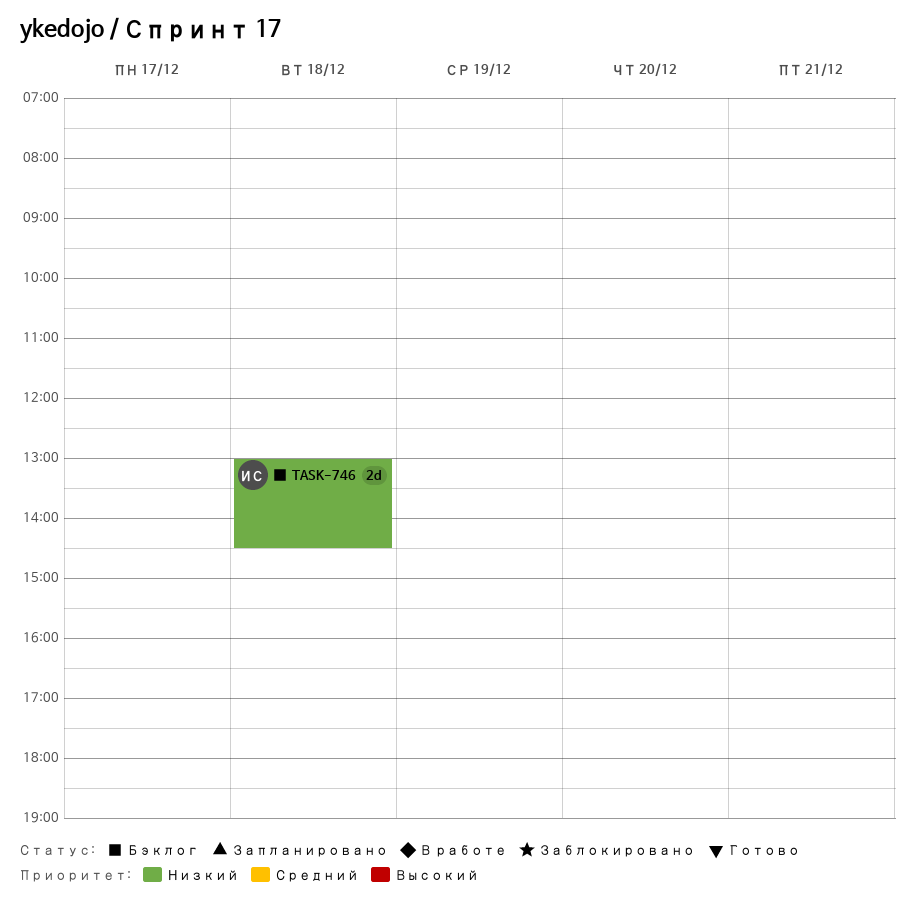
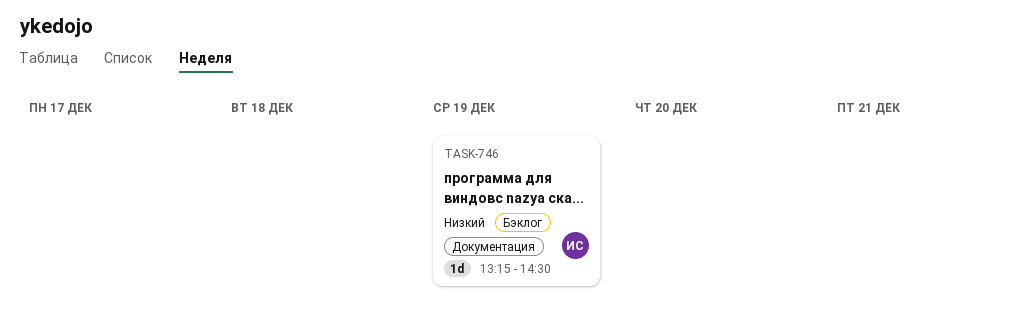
TASK-746, estimate: 2d -> 1d
TASK-746, day: Dec 18 -> Dec 19
TASK-746, begins: 13:00 -> 13:15

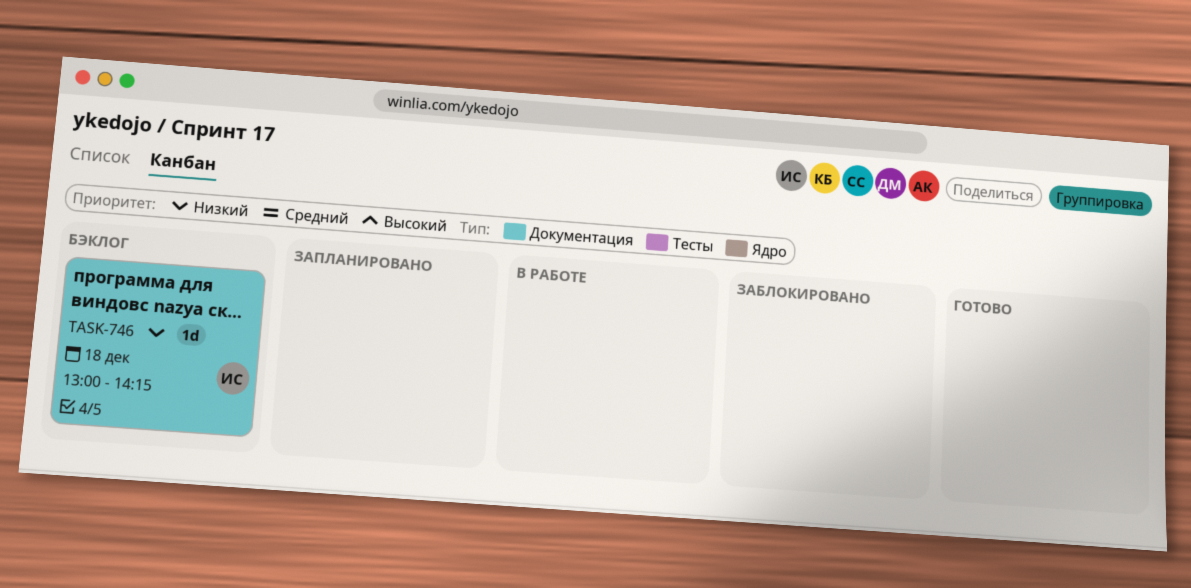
TASK-746, day: Dec 19 -> Dec 18
TASK-746, begins: 13:15 -> 13:00
TASK-746, ends: 14:30 -> 14:15

